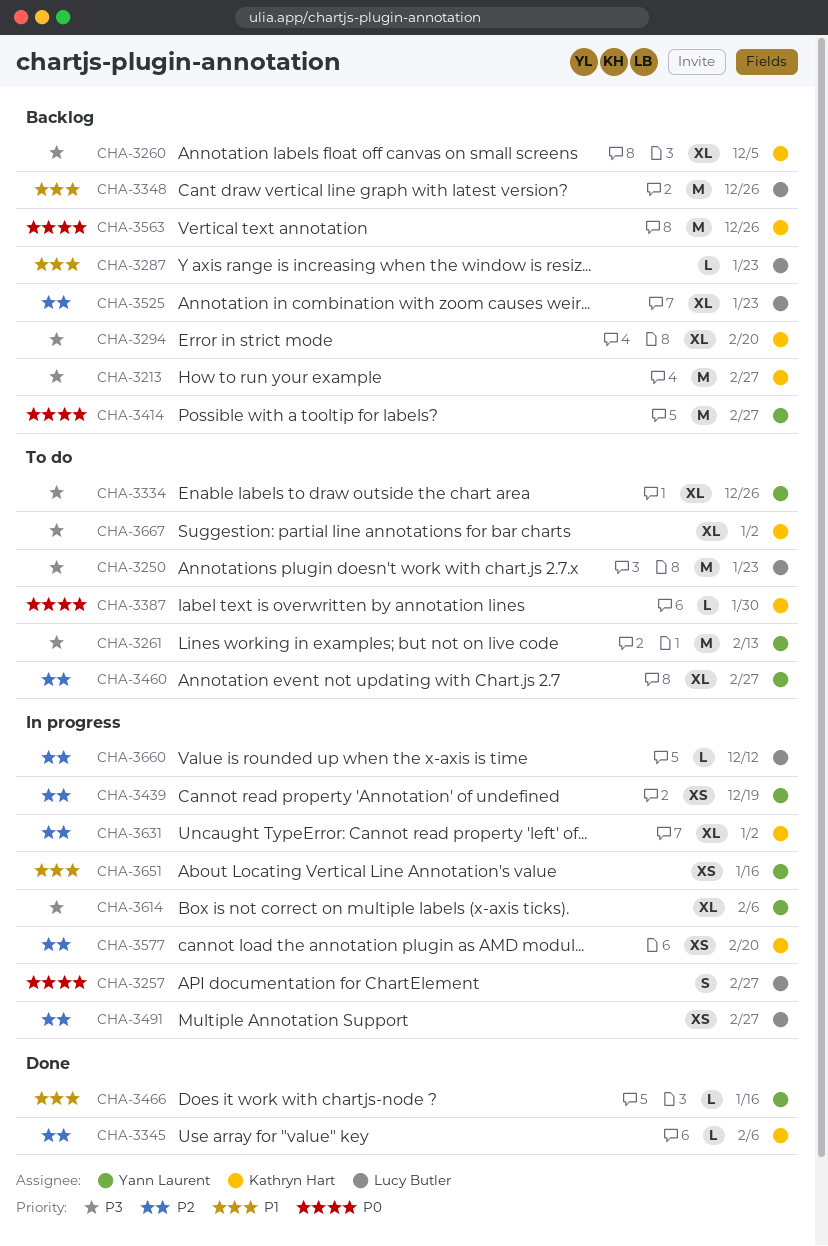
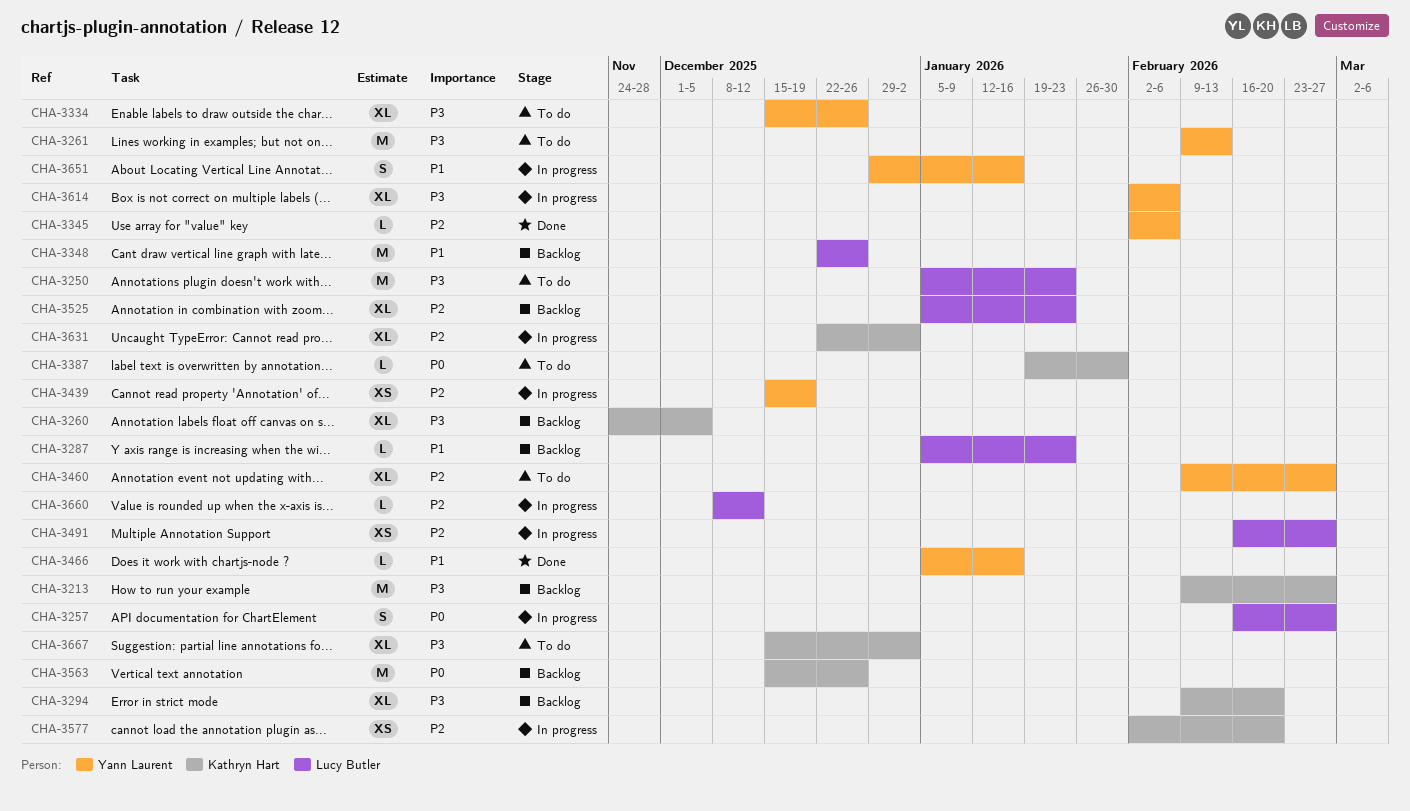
CHA-3345, owner: Kathryn Hart -> Yann Laurent
CHA-3414: present -> none
CHA-3651, estimate: XS -> S

